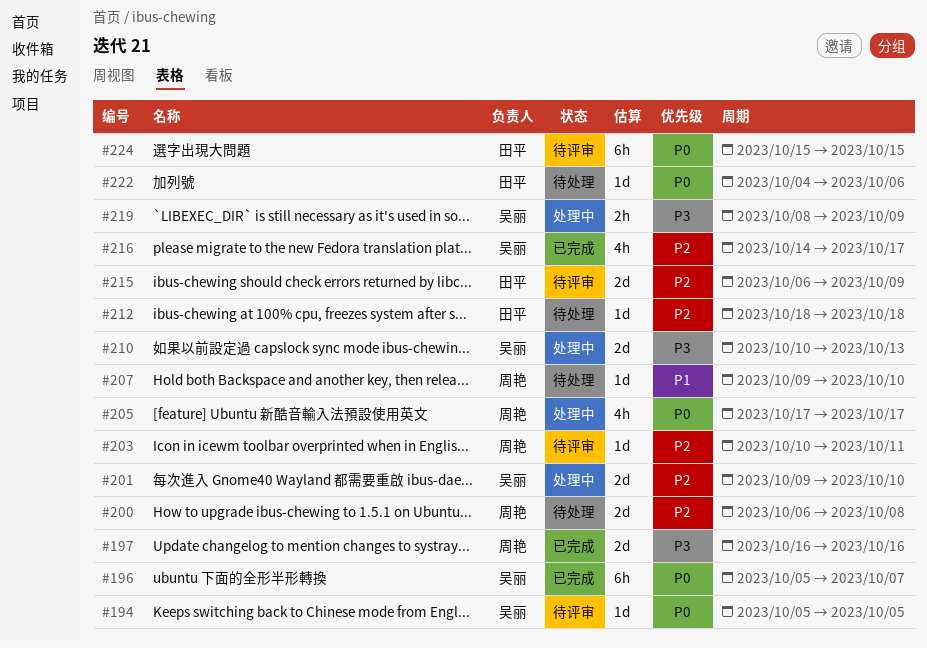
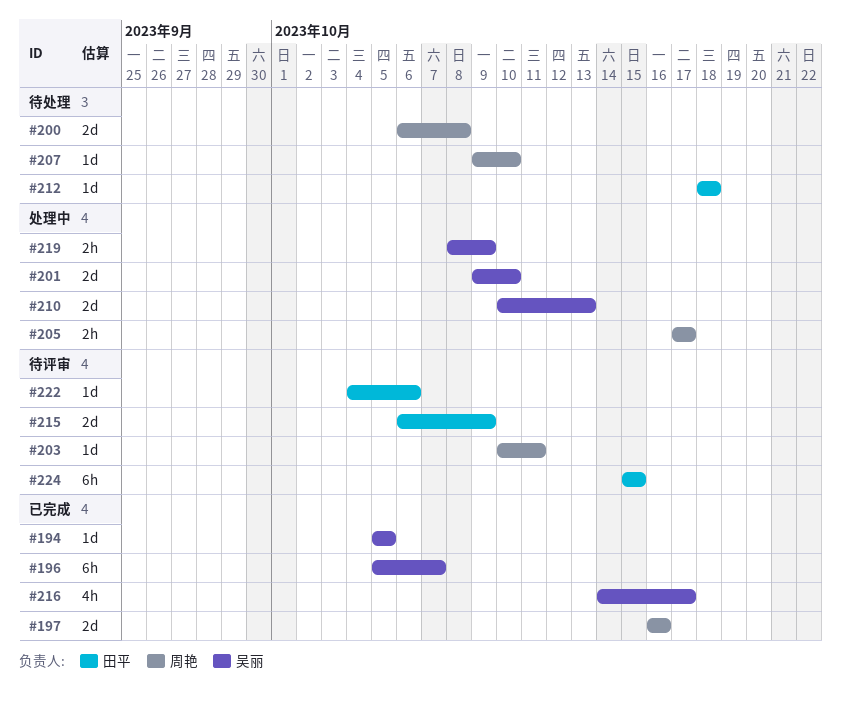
#194, status: 待评审 -> 已完成
#205, estimate: 4h -> 2h
#222, status: 待处理 -> 待评审

